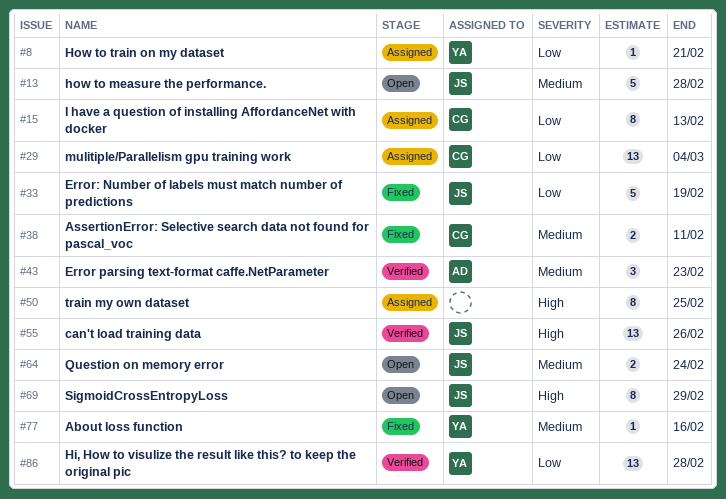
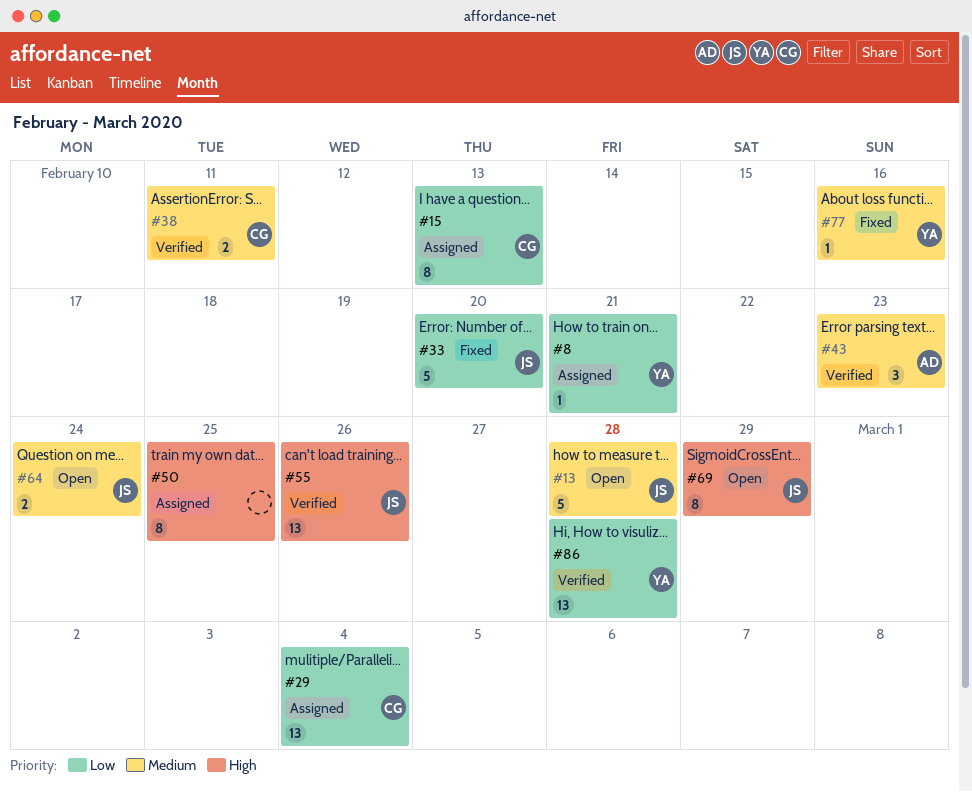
#33, due: Feb 19 -> Feb 20
#38, status: Fixed -> Verified

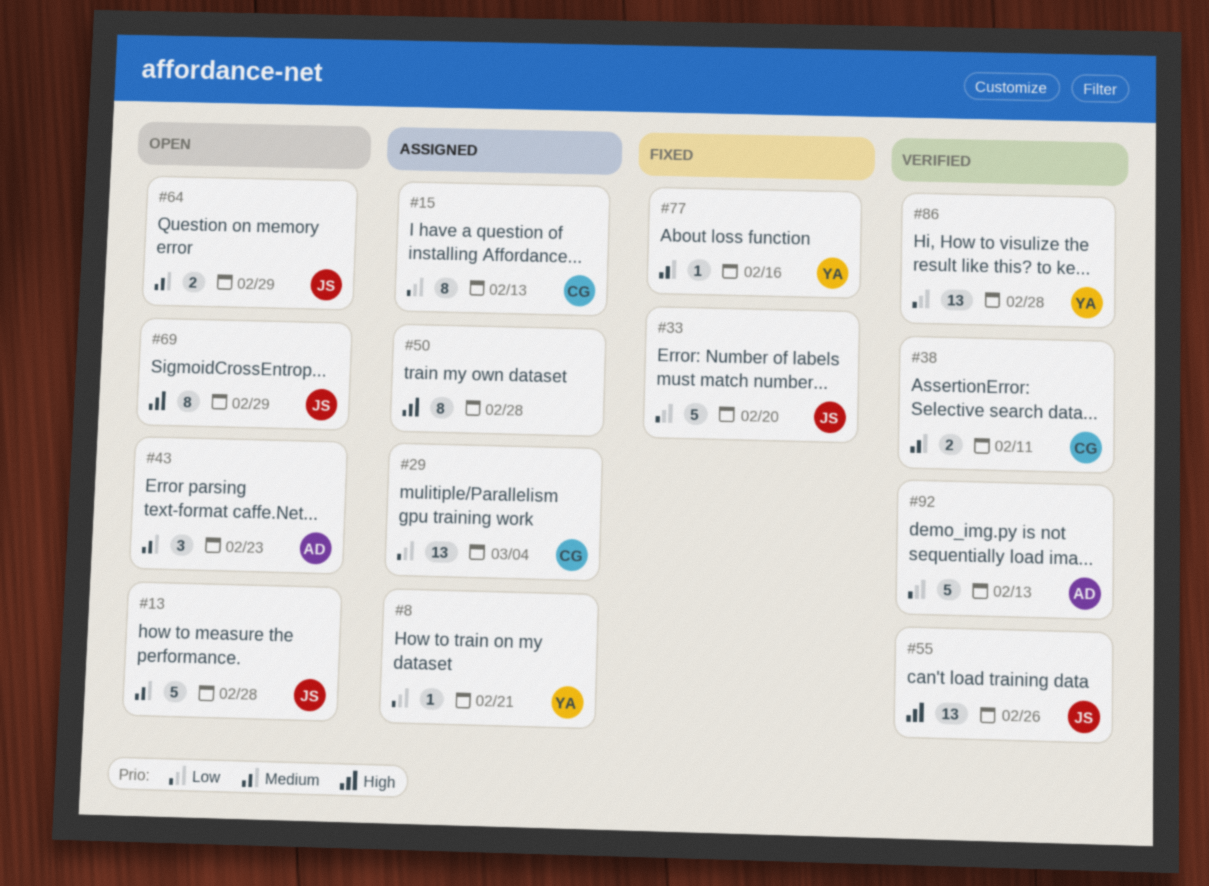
#43, status: Verified -> Open
#50, due: Feb 25 -> Feb 28
#64, due: Feb 24 -> Feb 29
#92: none -> present

